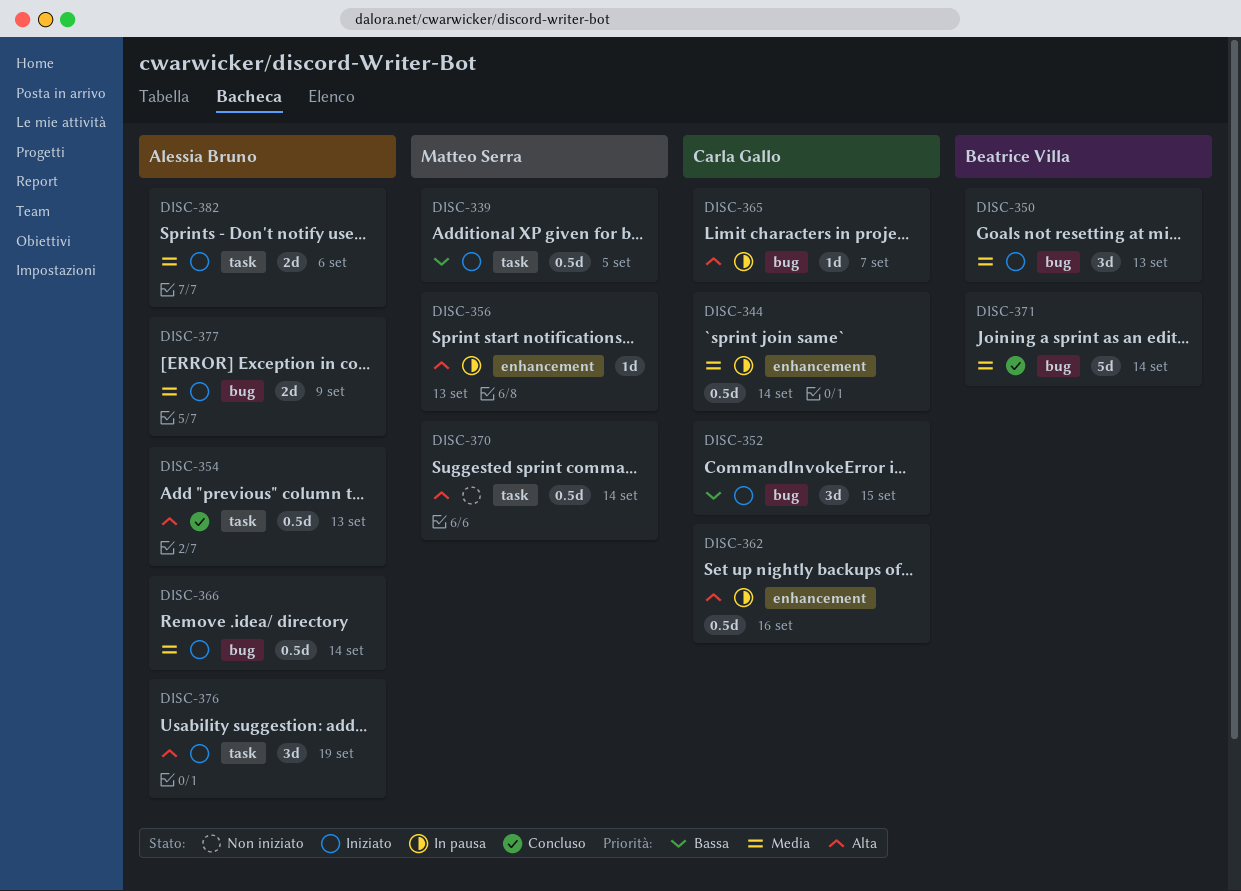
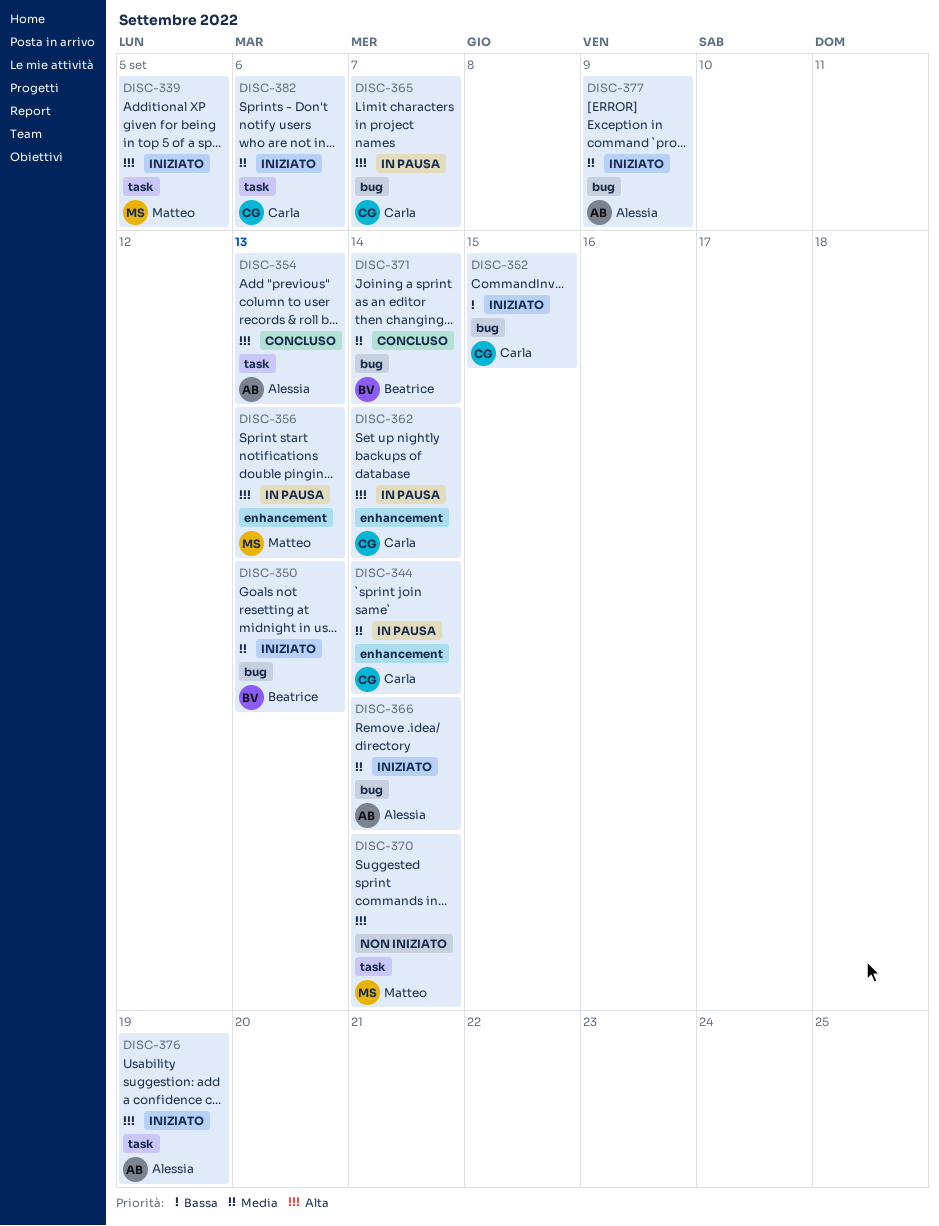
DISC-339, priority: Bassa -> Alta
DISC-362, due: Sep 16 -> Sep 14
DISC-382, owner: Alessia Bruno -> Carla Gallo

